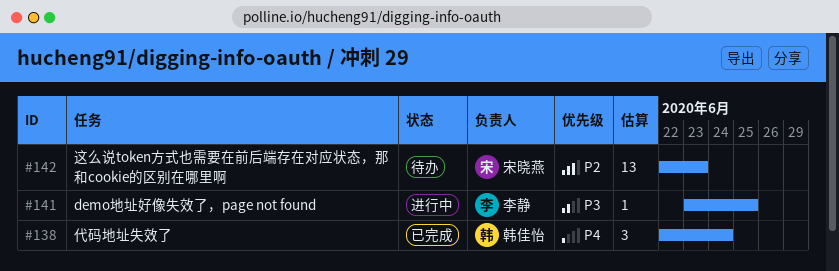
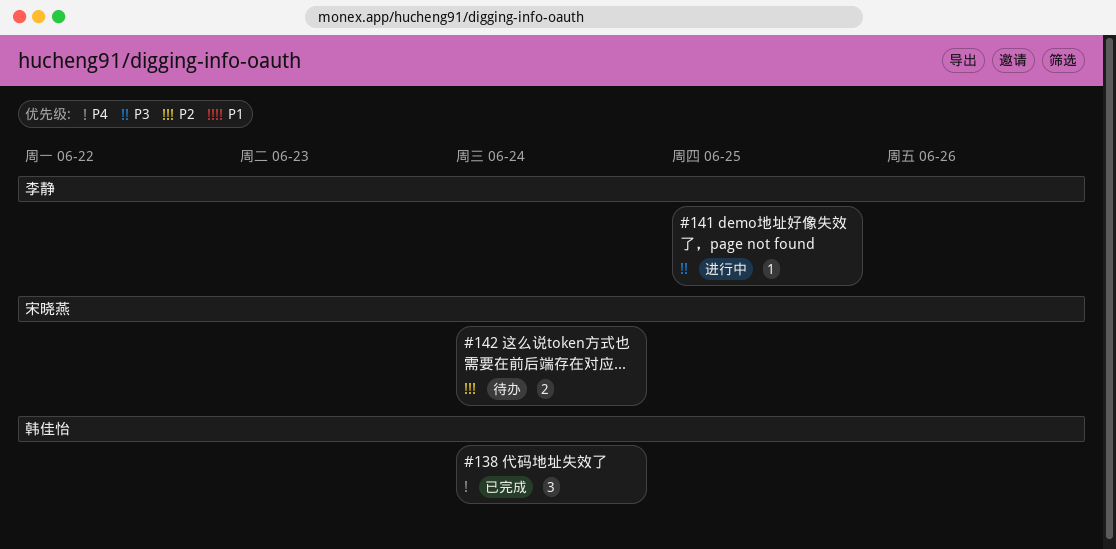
#142, estimate: 13 -> 2
#142, due: Jun 23 -> Jun 24

